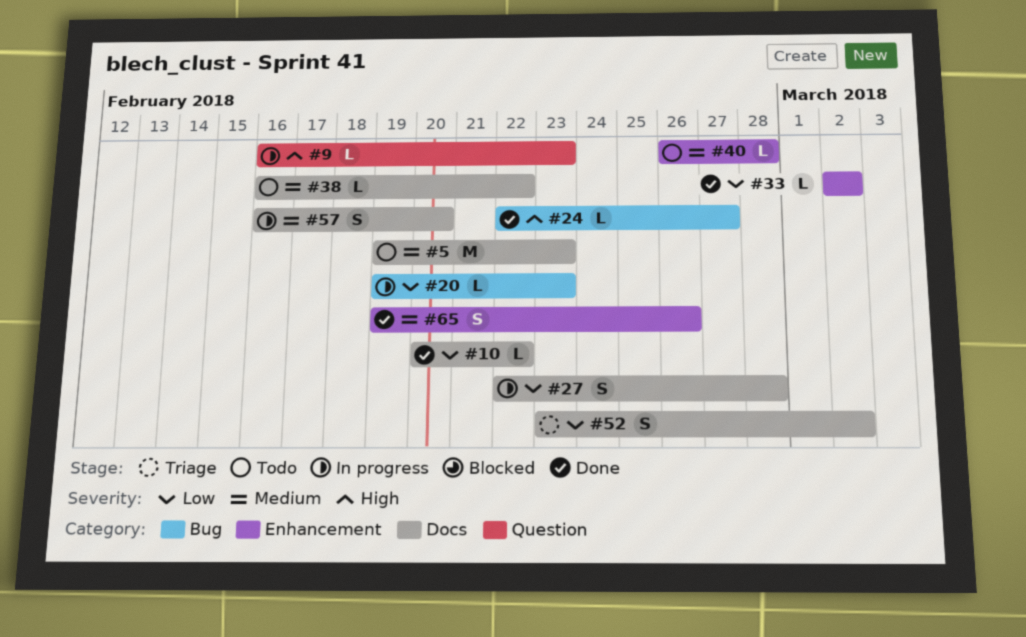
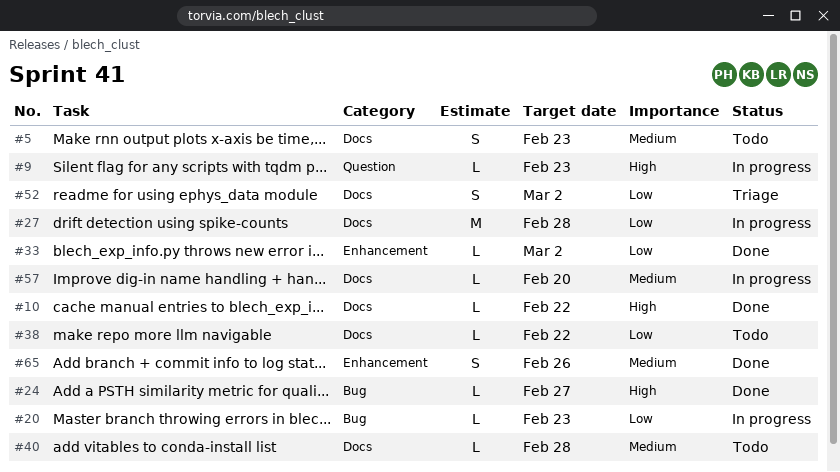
#5, estimate: M -> S
#10, priority: Low -> High
#27, estimate: S -> M
#38, priority: Medium -> Low
#40, label: Enhancement -> Docs
#57, estimate: S -> L

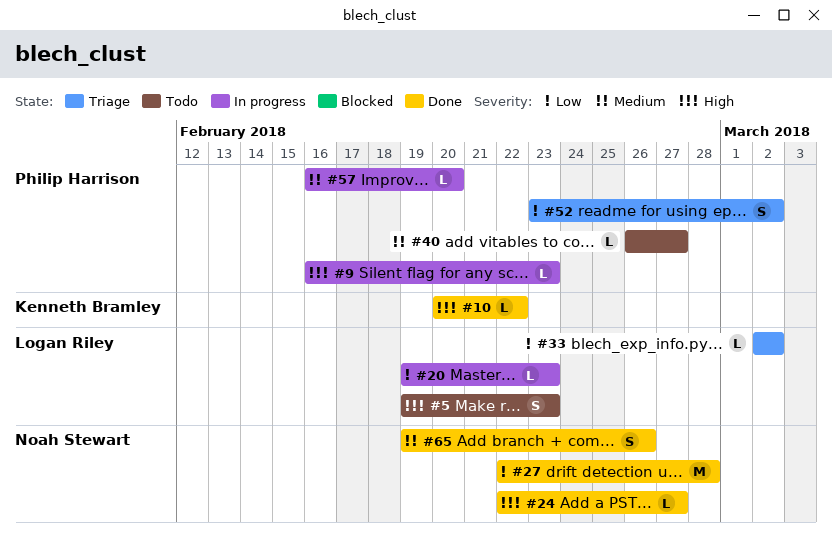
#5, priority: Medium -> High
#27, status: In progress -> Done
#33, status: Done -> Triage
#38: present -> none
#40, due: Feb 28 -> Feb 27

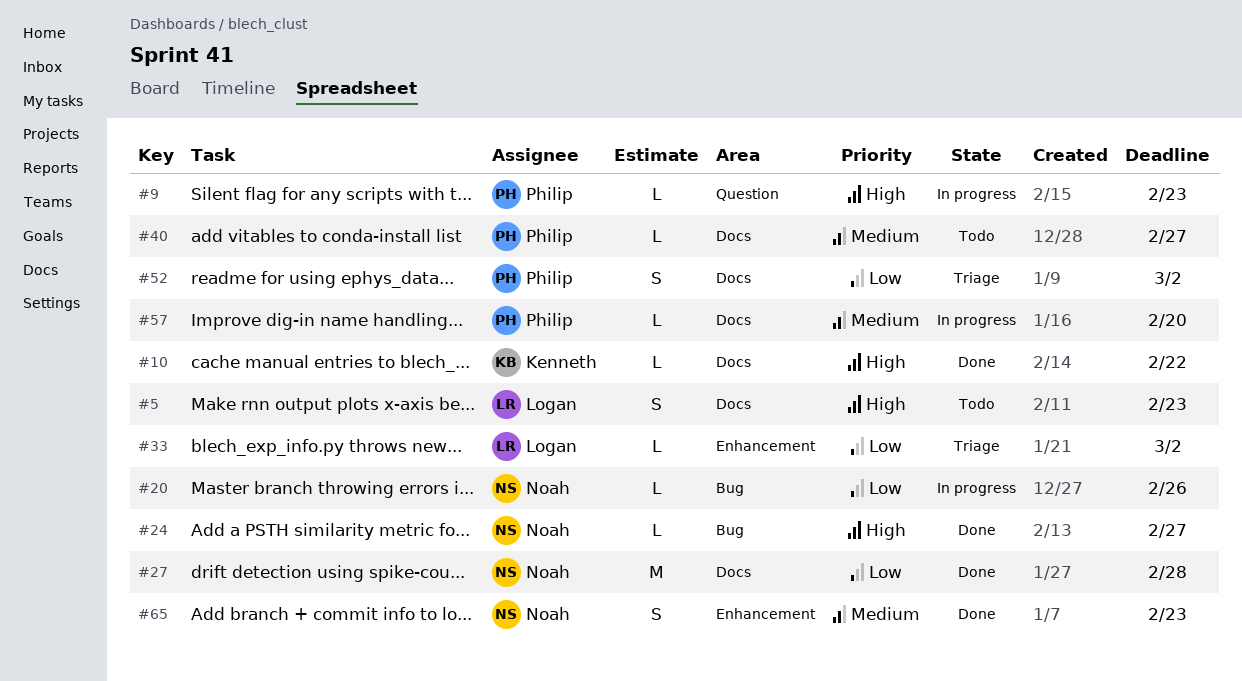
#20, owner: Logan Riley -> Noah Stewart
#20, due: Feb 23 -> Feb 26
#65, due: Feb 26 -> Feb 23

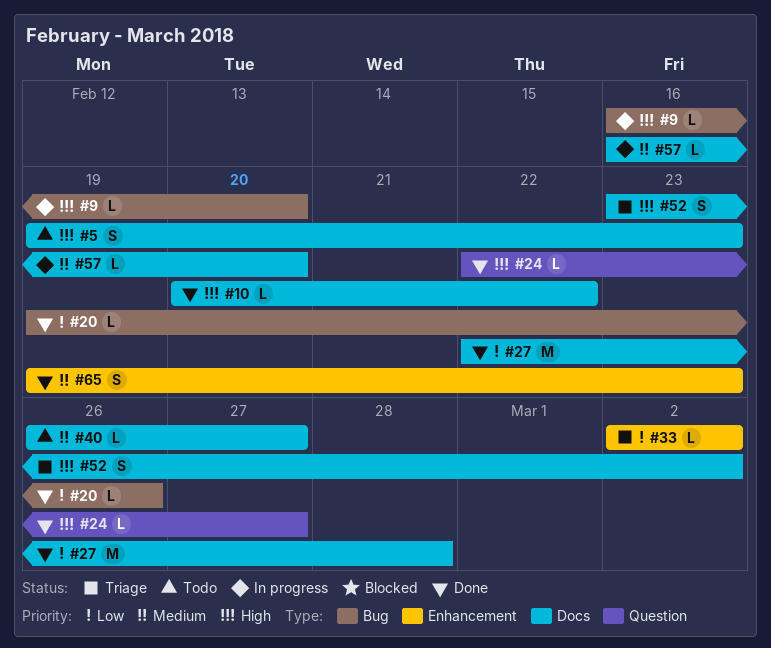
#9, label: Question -> Bug
#9, due: Feb 23 -> Feb 20
#20, status: In progress -> Done
#24, label: Bug -> Question
#52, priority: Low -> High

